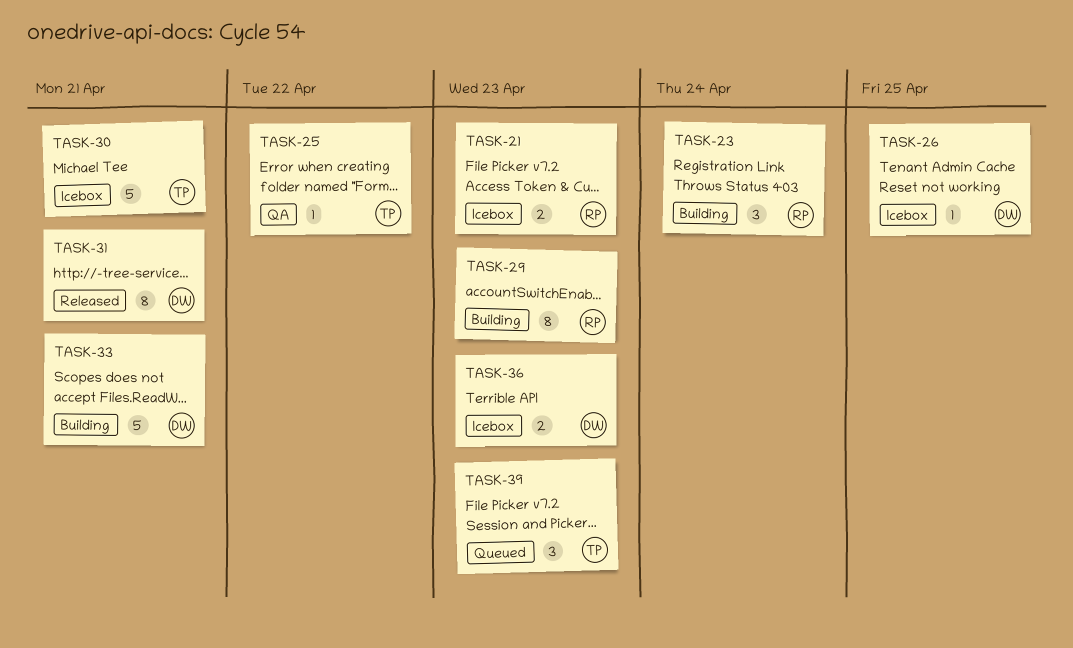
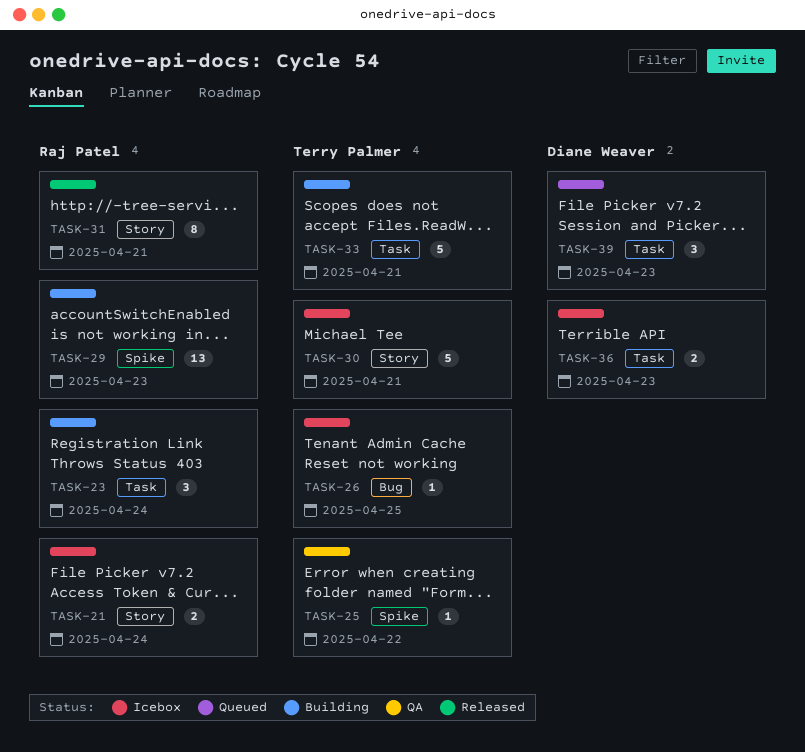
TASK-21, due: Apr 23 -> Apr 24
TASK-26, owner: Diane Weaver -> Terry Palmer
TASK-29, estimate: 8 -> 13
TASK-31, owner: Diane Weaver -> Raj Patel
TASK-33, owner: Diane Weaver -> Terry Palmer
TASK-39, owner: Terry Palmer -> Diane Weaver

